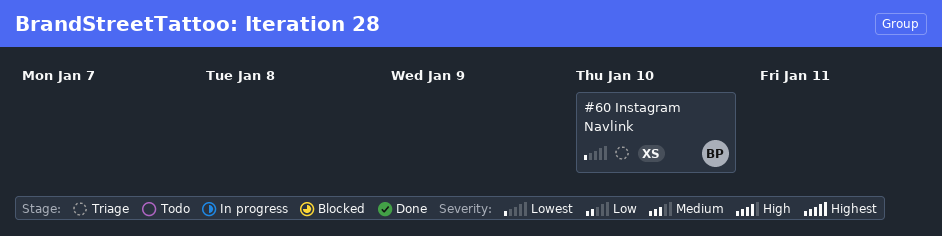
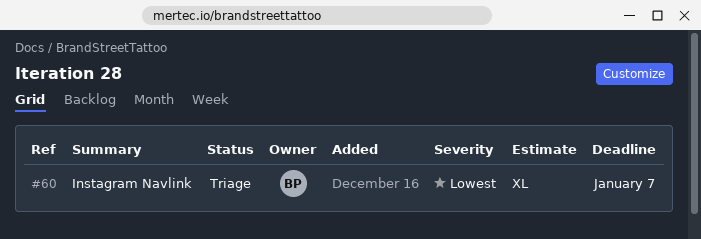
#60, estimate: XS -> XL
#60, due: Jan 10 -> Jan 7

